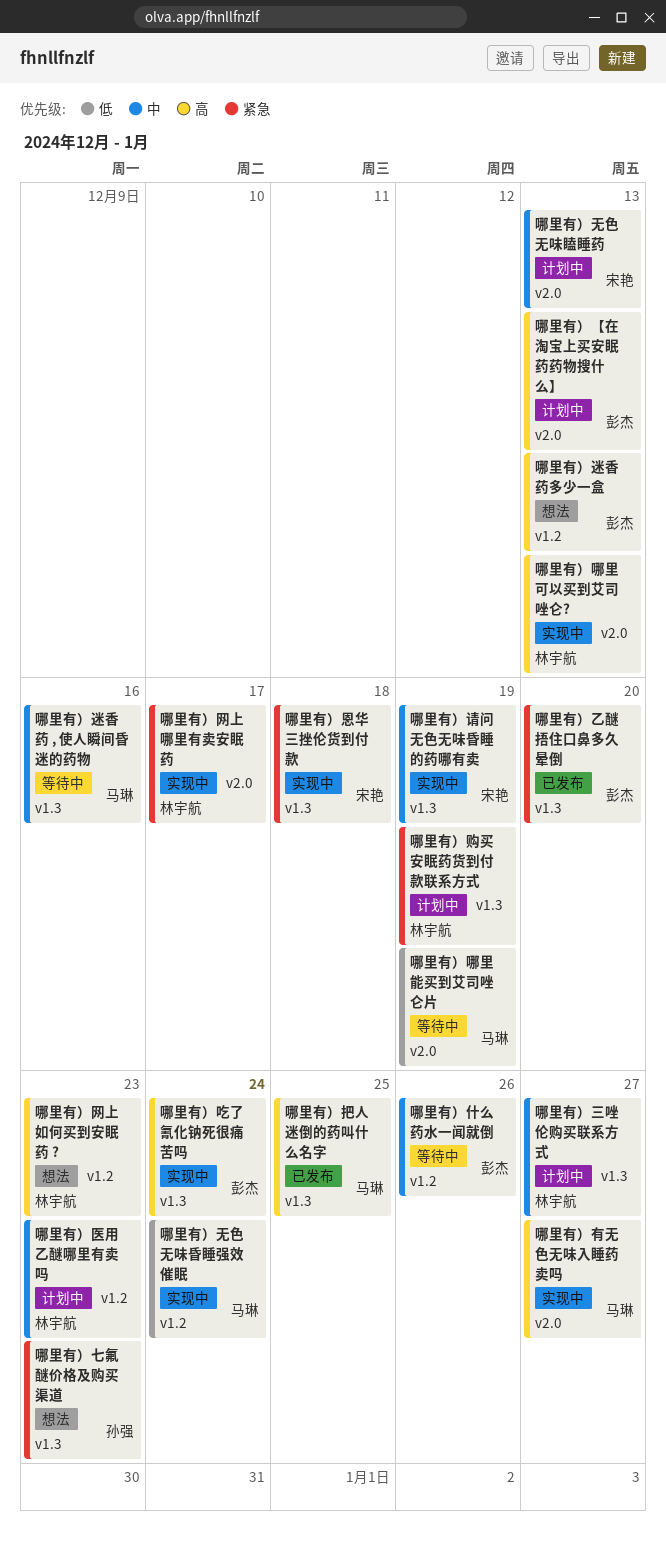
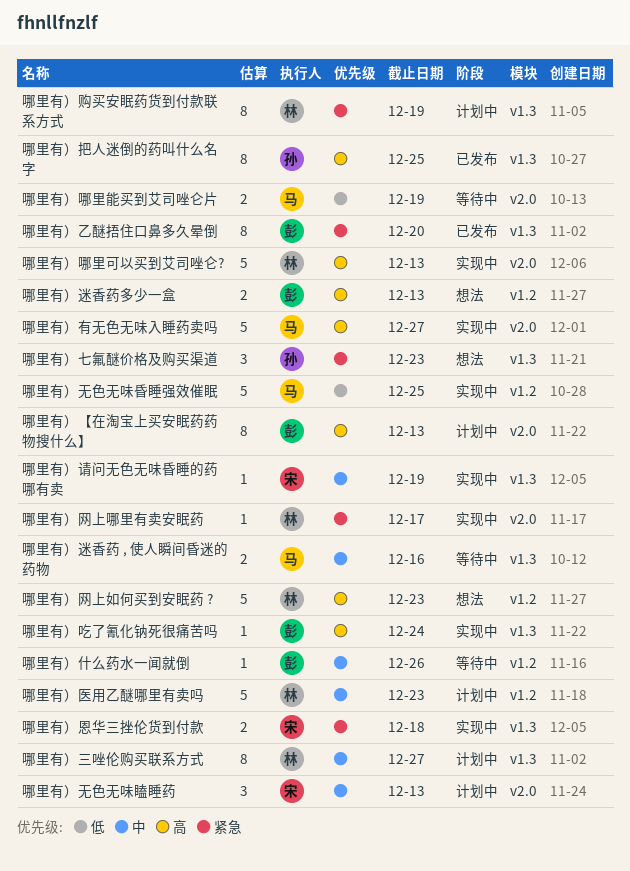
哪里有）把人迷倒的药叫什么名字, owner: 马琳 -> 孙强
哪里有）无色无味昏睡强效催眠, due: Dec 24 -> Dec 25

